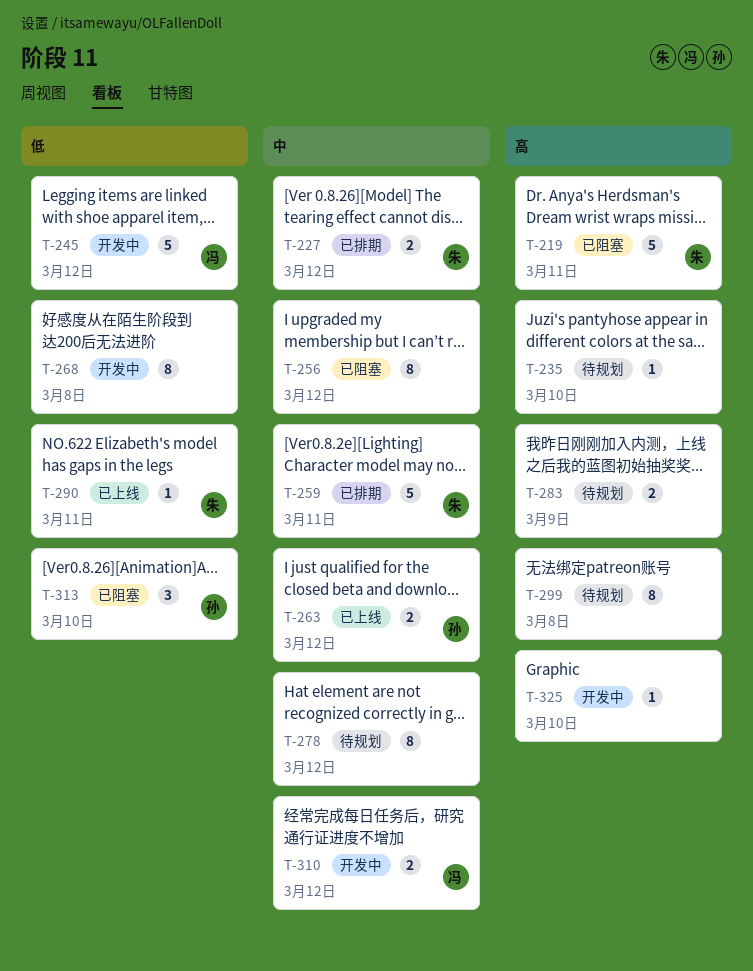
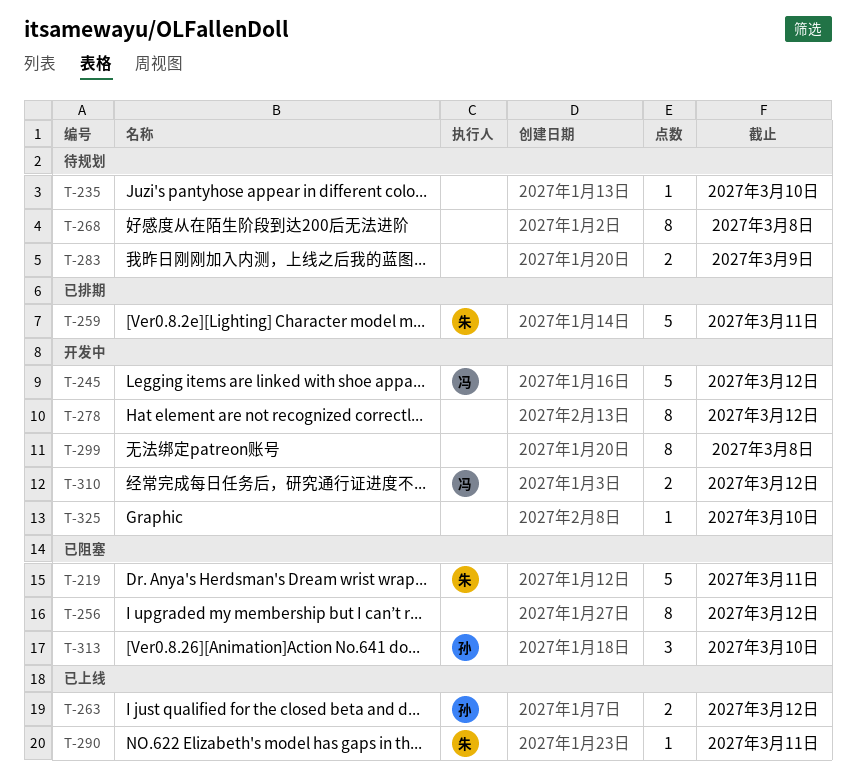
T-227: present -> none
T-268, status: 开发中 -> 待规划
T-278, status: 待规划 -> 开发中
T-299, status: 待规划 -> 开发中

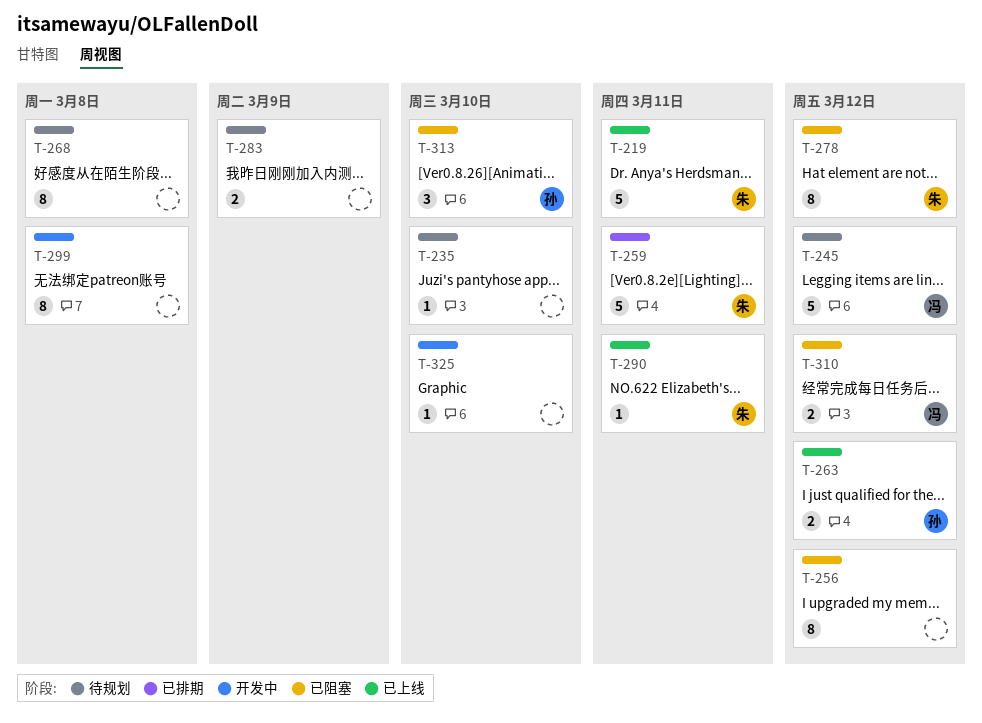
T-219, status: 已阻塞 -> 已上线
T-245, status: 开发中 -> 待规划
T-278, status: 开发中 -> 已阻塞
T-278, owner: none -> 朱
T-310, status: 开发中 -> 已阻塞

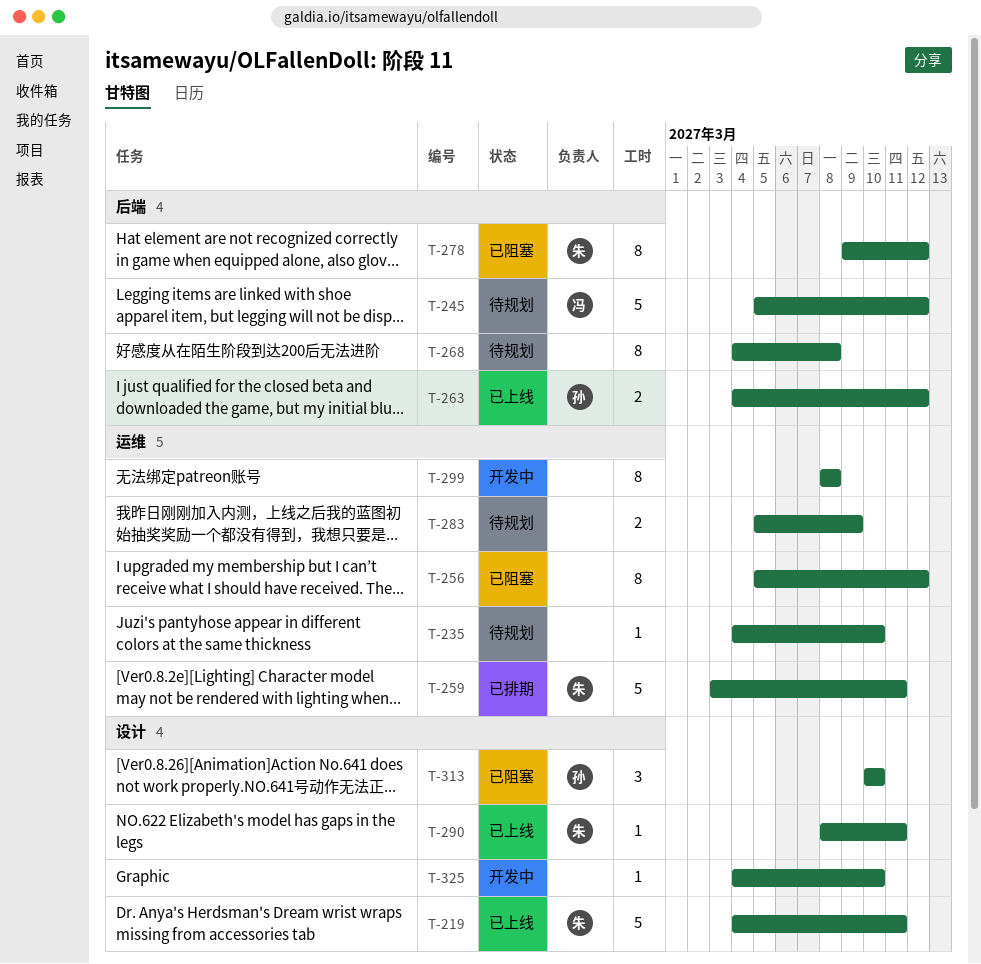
T-310: present -> none

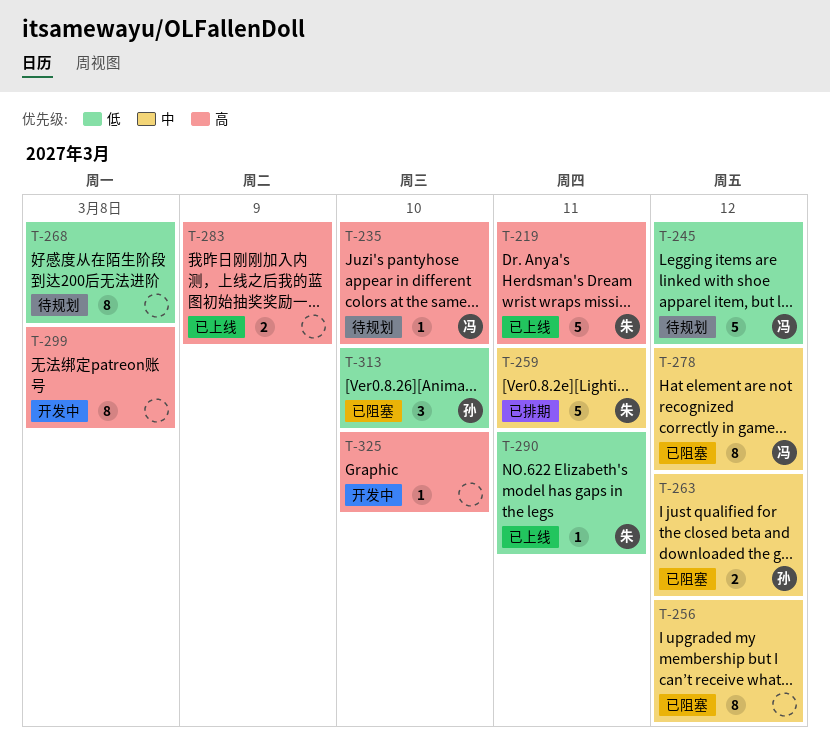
T-235, owner: none -> 冯
T-263, status: 已上线 -> 已阻塞
T-278, owner: 朱 -> 冯
T-283, status: 待规划 -> 已上线

